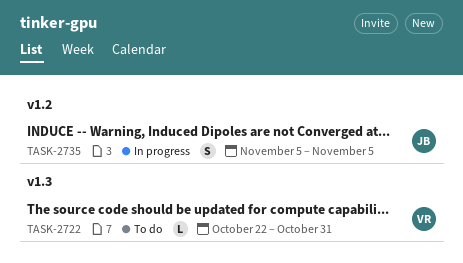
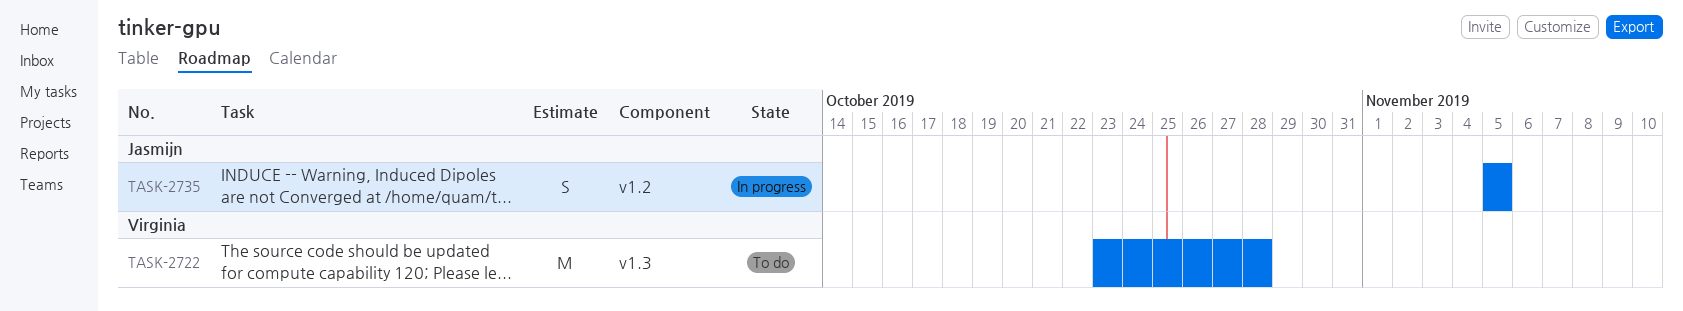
TASK-2722, estimate: L -> M
TASK-2722, start: Oct 22 -> Oct 23
TASK-2722, due: Oct 31 -> Oct 28

